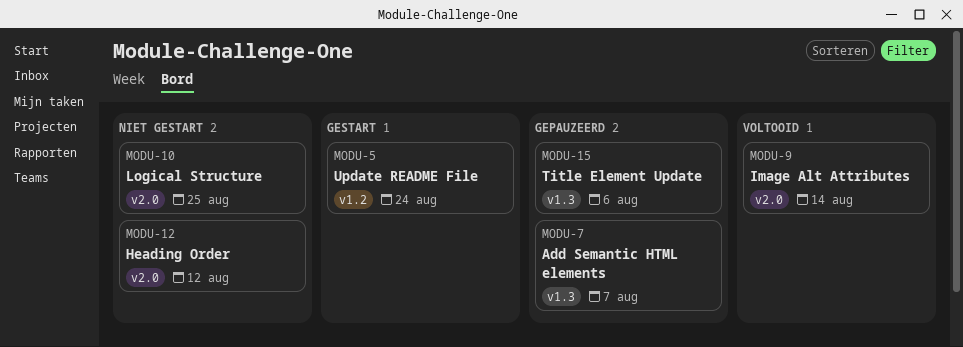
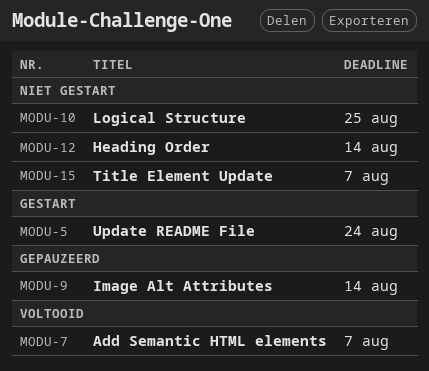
MODU-7, status: Gepauzeerd -> Voltooid
MODU-9, status: Voltooid -> Gepauzeerd
MODU-12, due: Aug 12 -> Aug 14
MODU-15, status: Gepauzeerd -> Niet gestart
MODU-15, due: Aug 6 -> Aug 7

